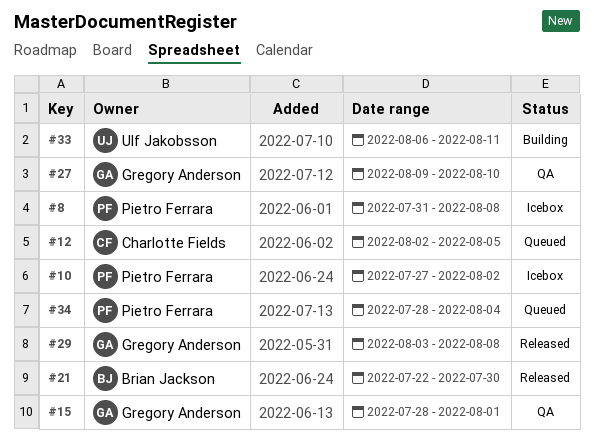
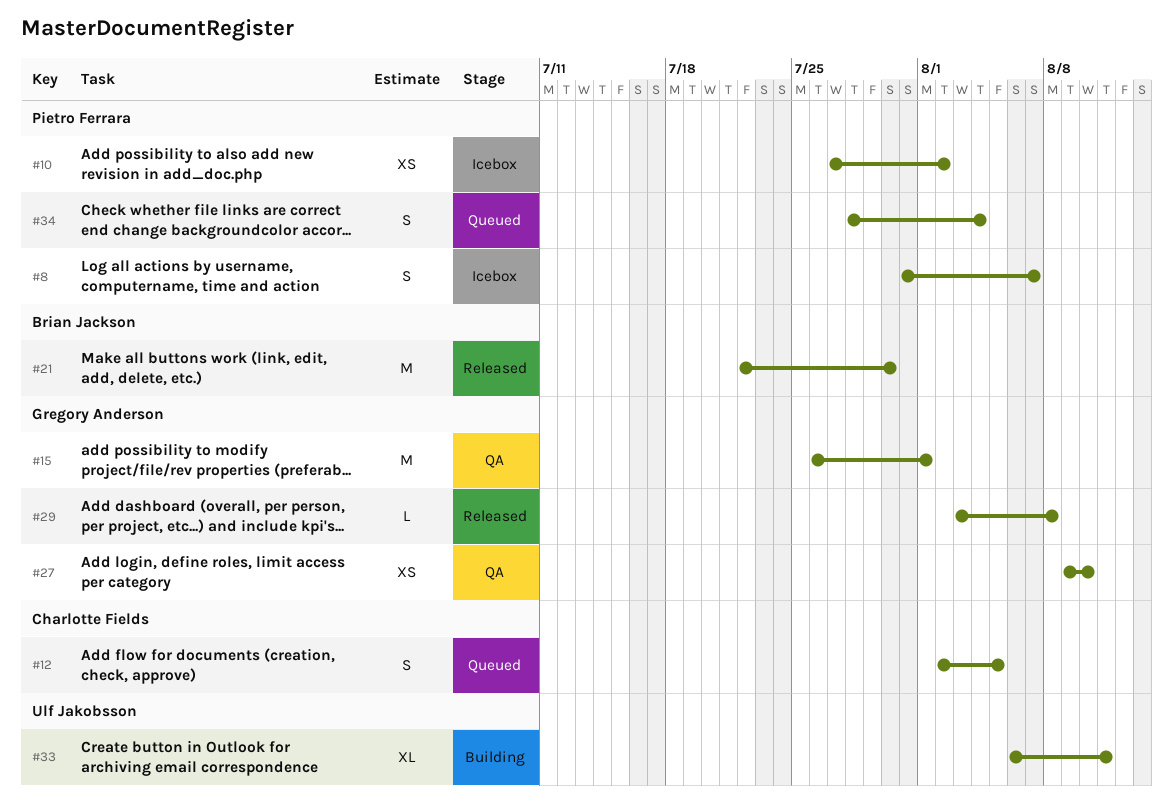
#8, due: Aug 8 -> Aug 7
#15, start: Jul 28 -> Jul 26

